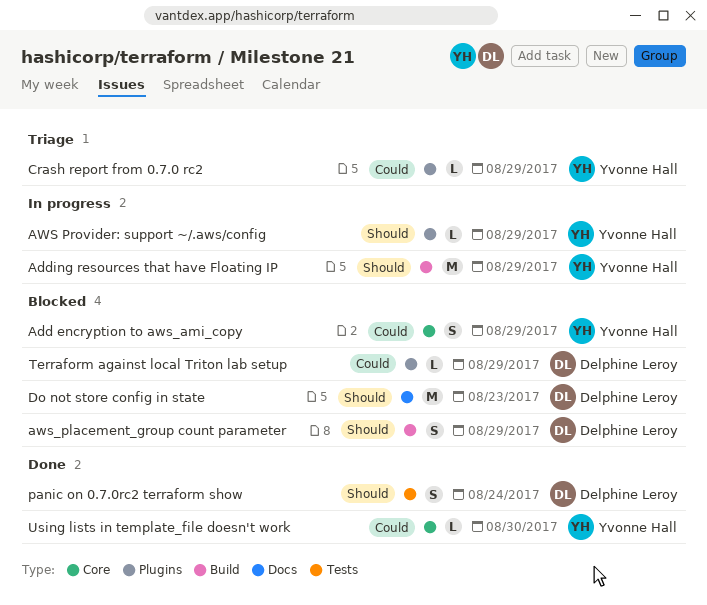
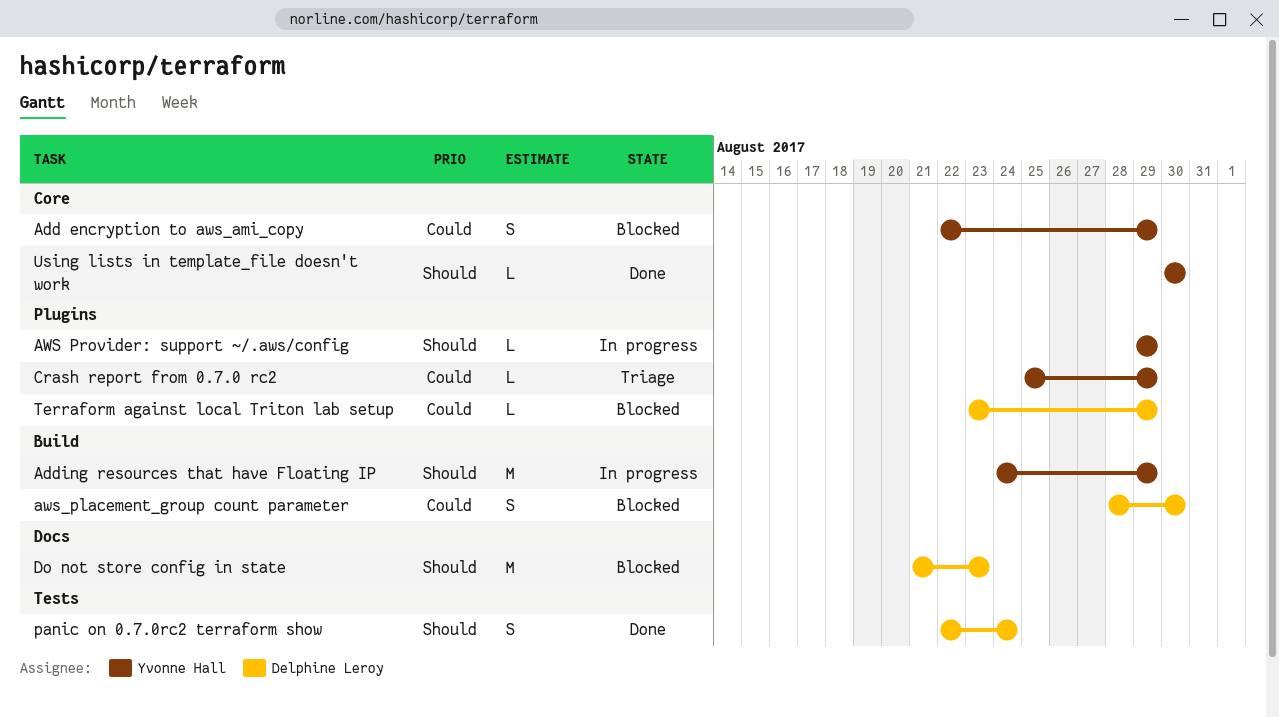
aws_placement_group count parameter, priority: Should -> Could
aws_placement_group count parameter, due: Aug 29 -> Aug 30
Using lists in template_file doesn't work, priority: Could -> Should

